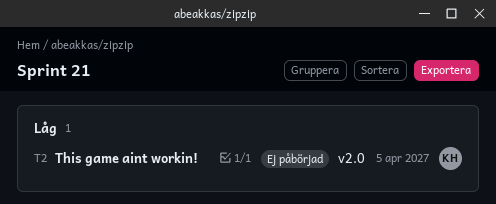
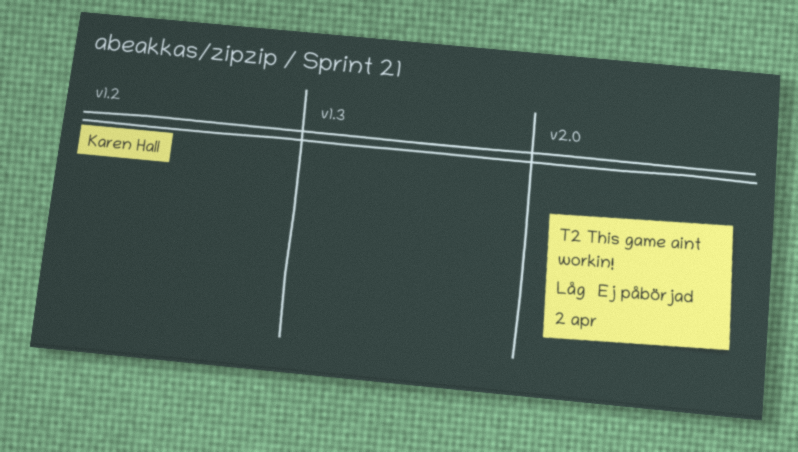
T2, due: Apr 5 -> Apr 2

